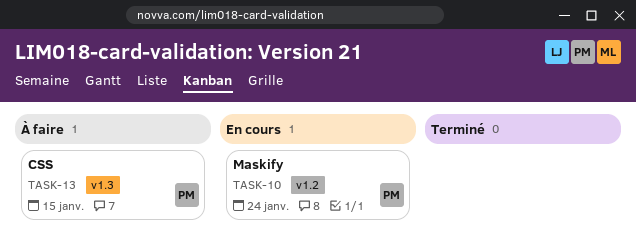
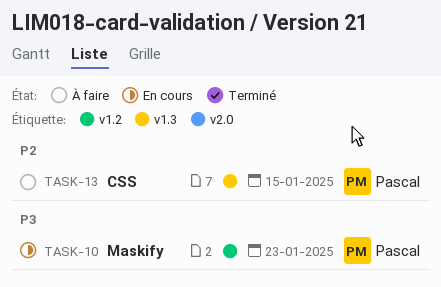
TASK-10, due: Jan 24 -> Jan 23

